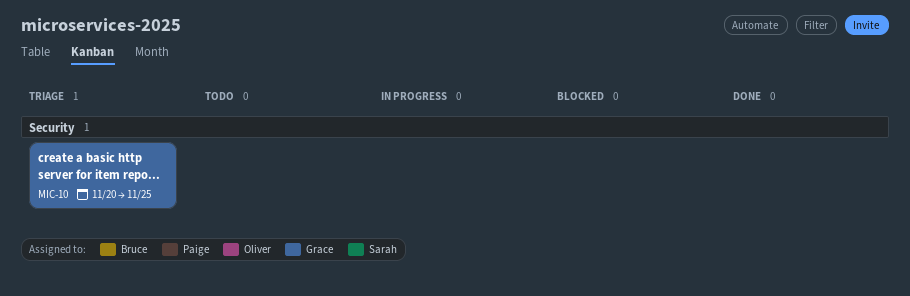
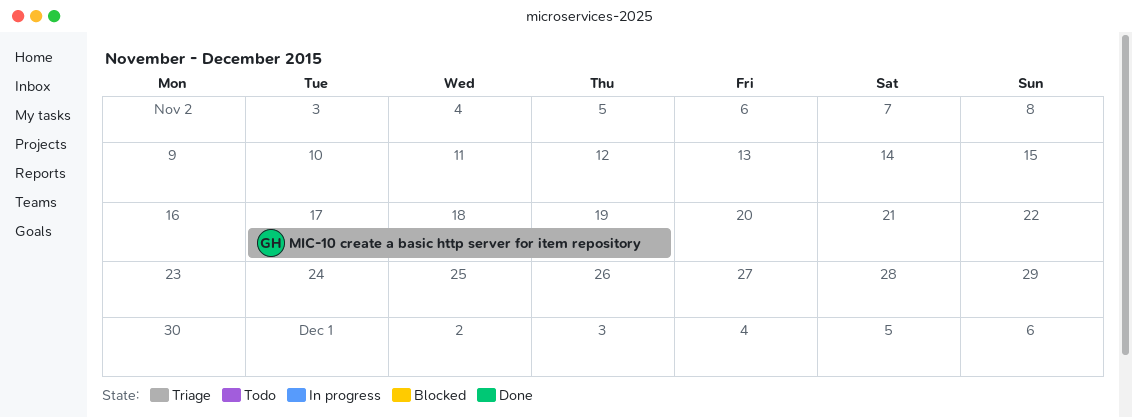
MIC-10, start: Nov 20 -> Nov 17
MIC-10, due: Nov 25 -> Nov 19

